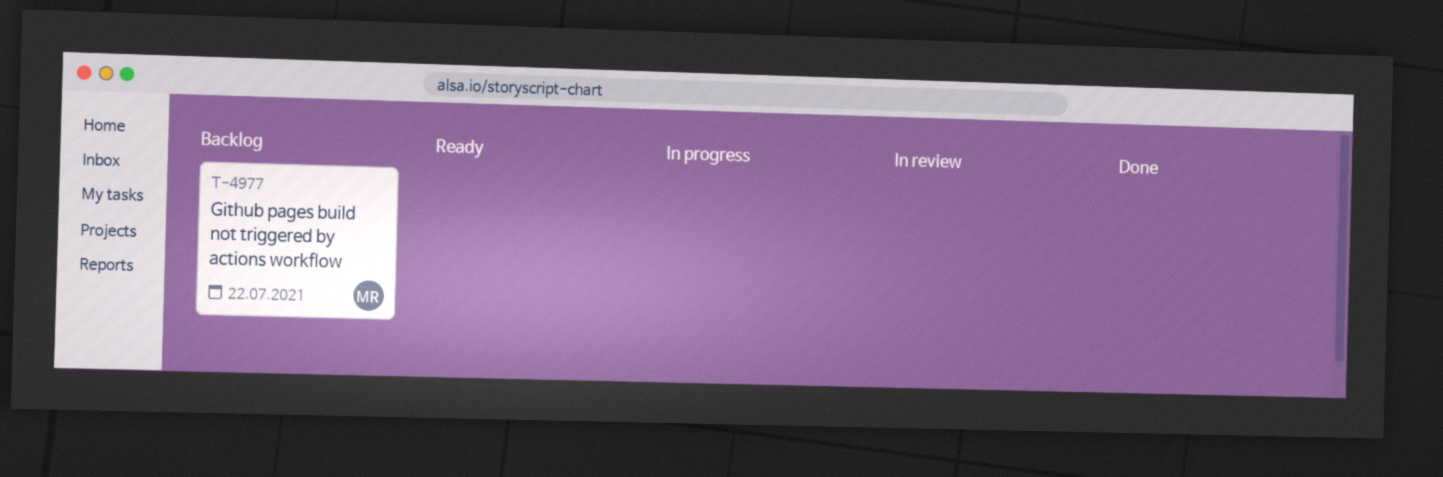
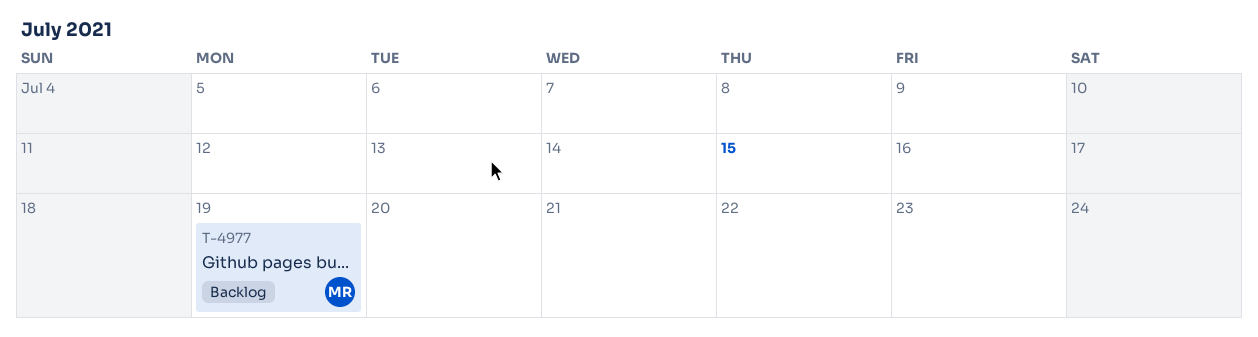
T-4977, due: Jul 22 -> Jul 19

